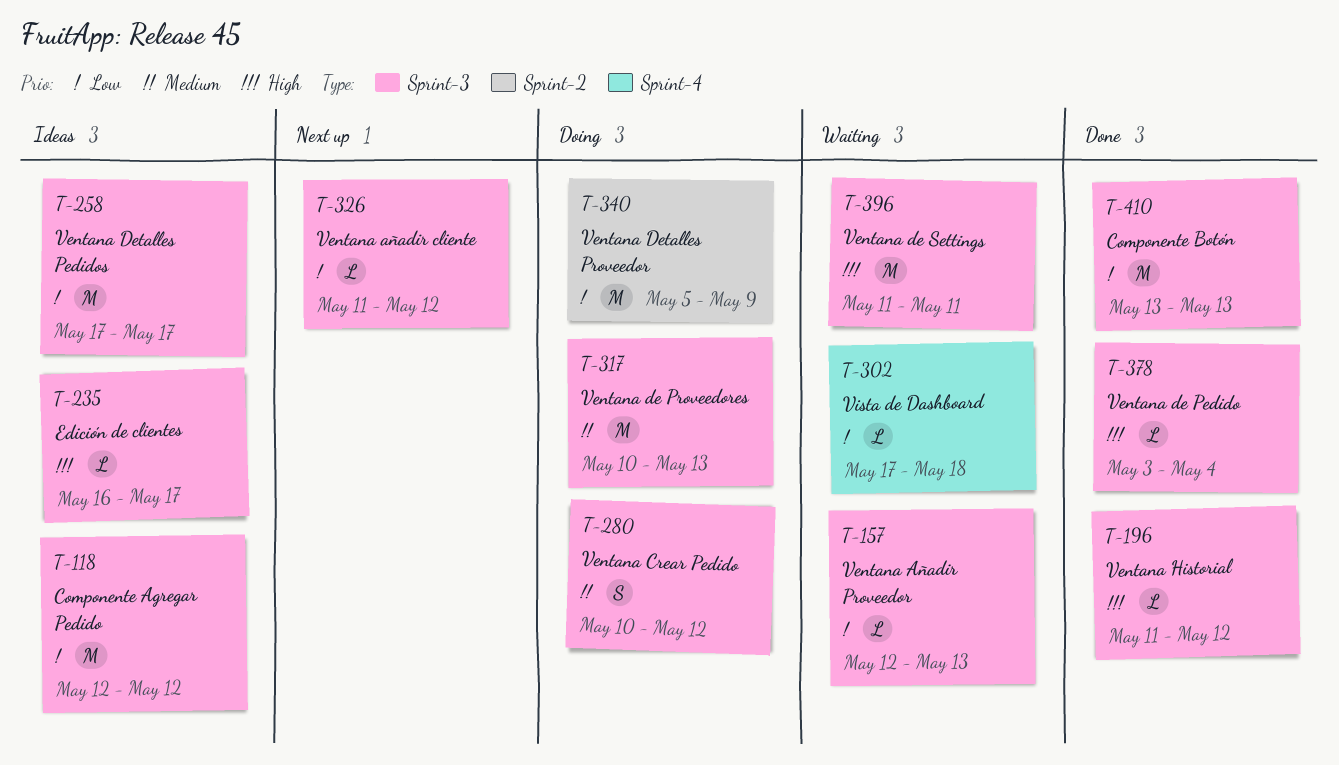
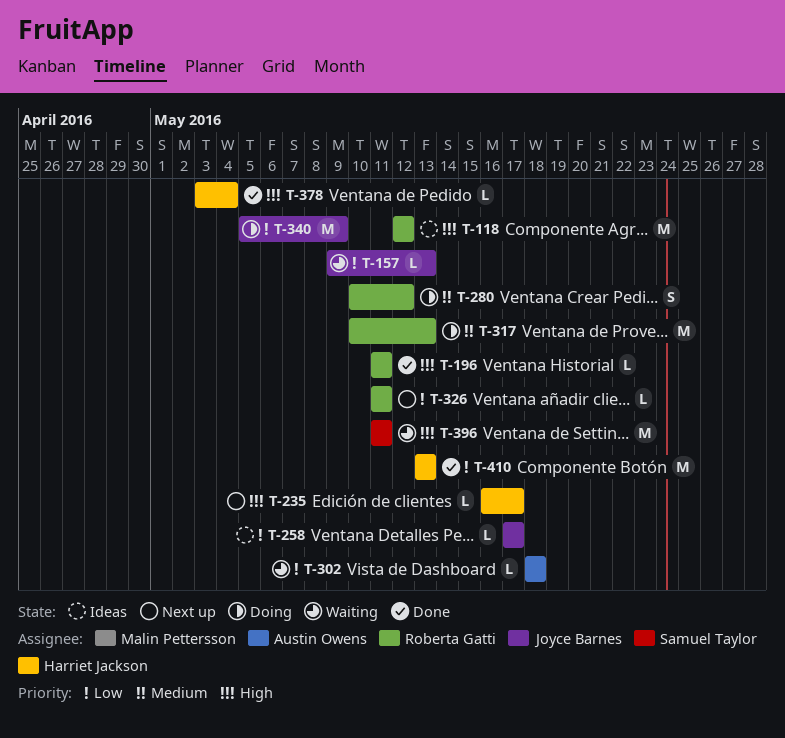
T-118, priority: Low -> High
T-157, start: May 12 -> May 9
T-196, due: May 12 -> May 11
T-235, status: Ideas -> Next up
T-258, estimate: M -> L
T-302, start: May 17 -> May 18
T-326, due: May 12 -> May 11

